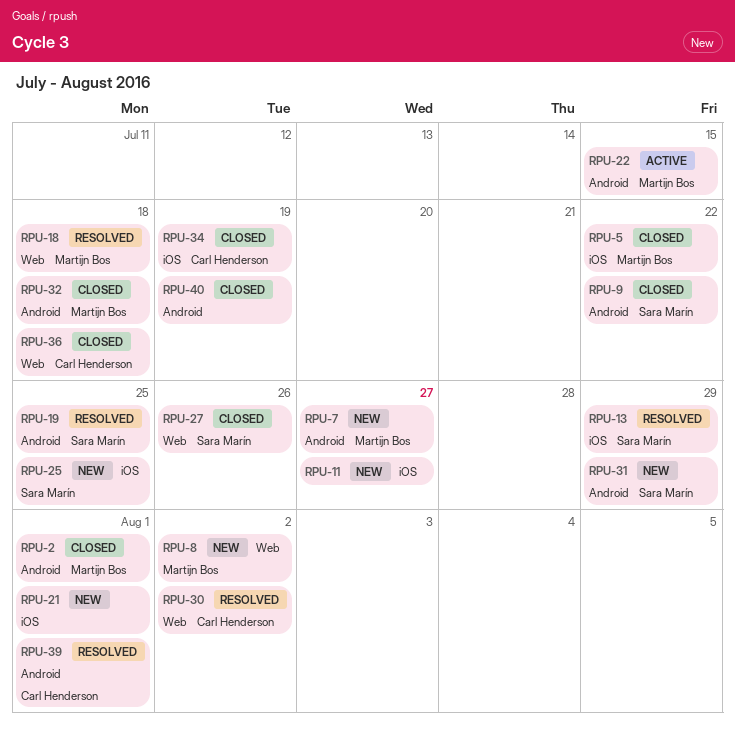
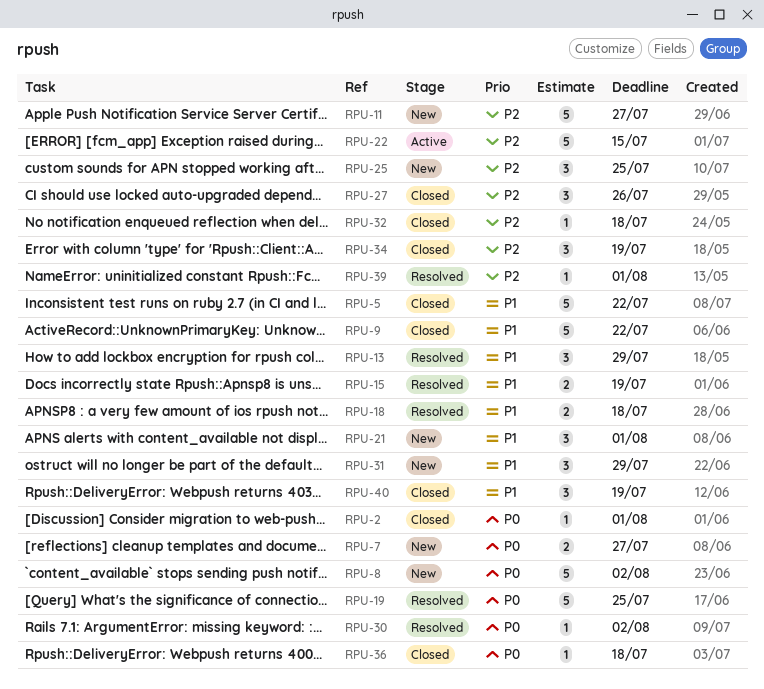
RPU-15: none -> present

